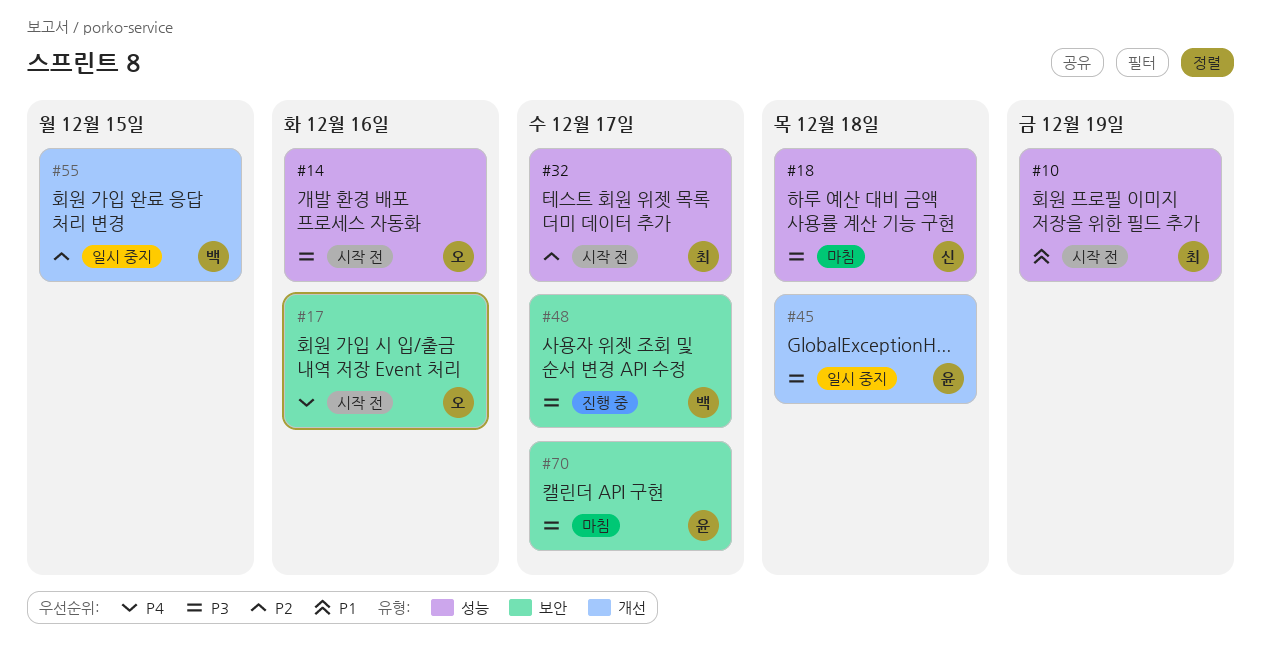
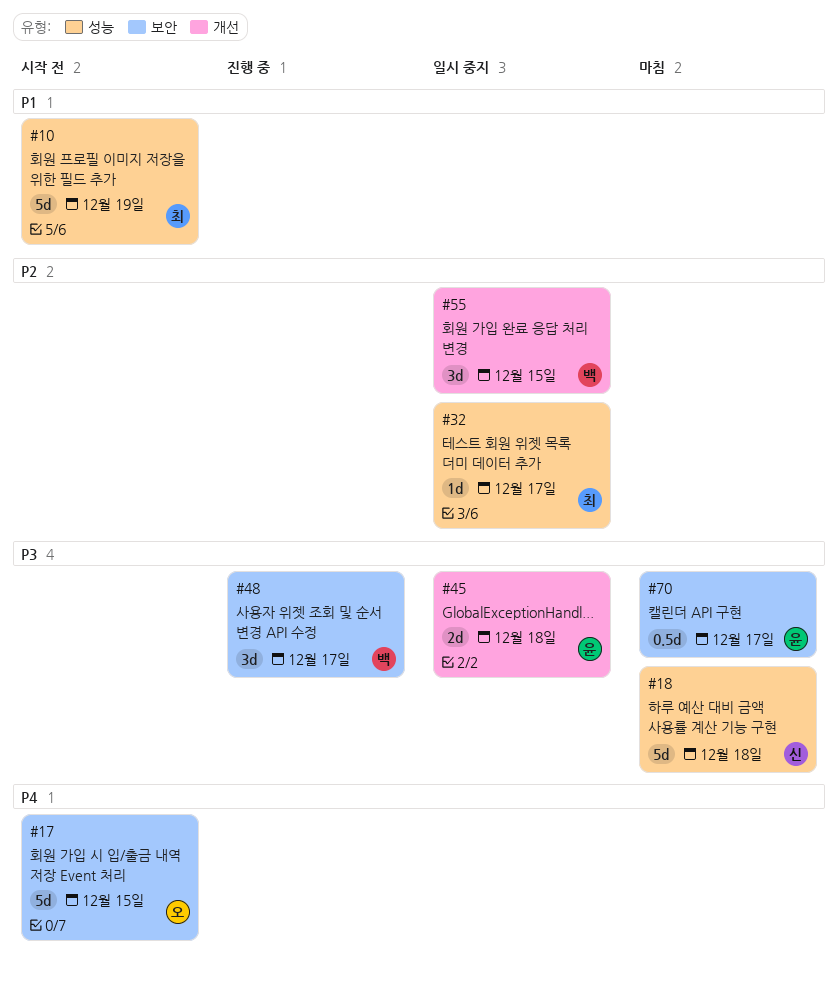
#14: present -> none
#17, due: Dec 16 -> Dec 15
#32, status: 시작 전 -> 일시 중지

